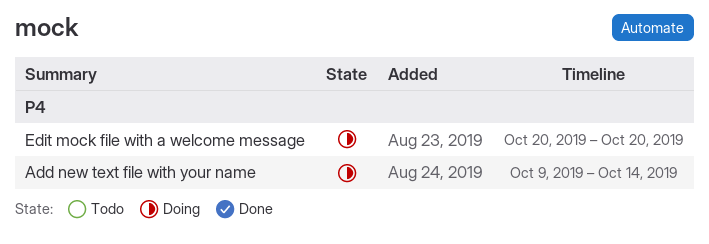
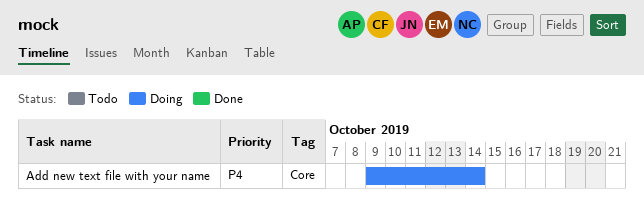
Edit mock file with a welcome message: present -> none

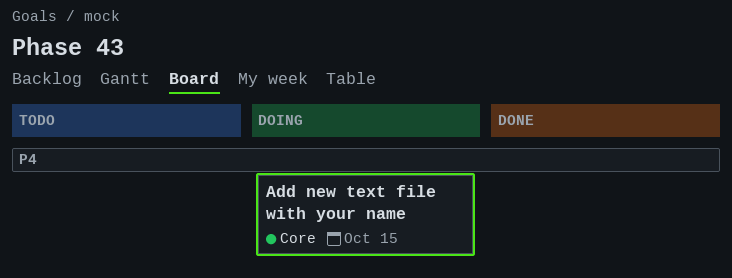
Add new text file with your name, due: Oct 14 -> Oct 15

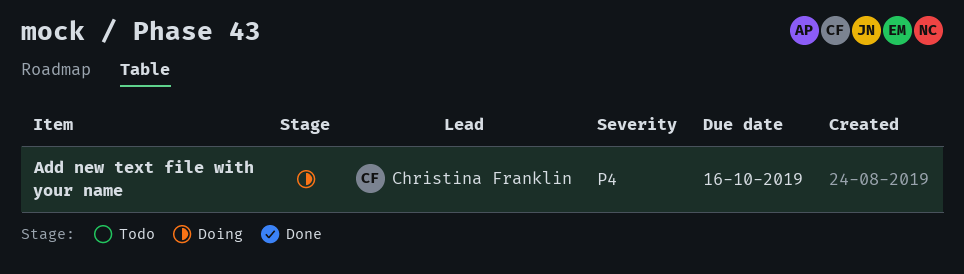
Add new text file with your name, due: Oct 15 -> Oct 16

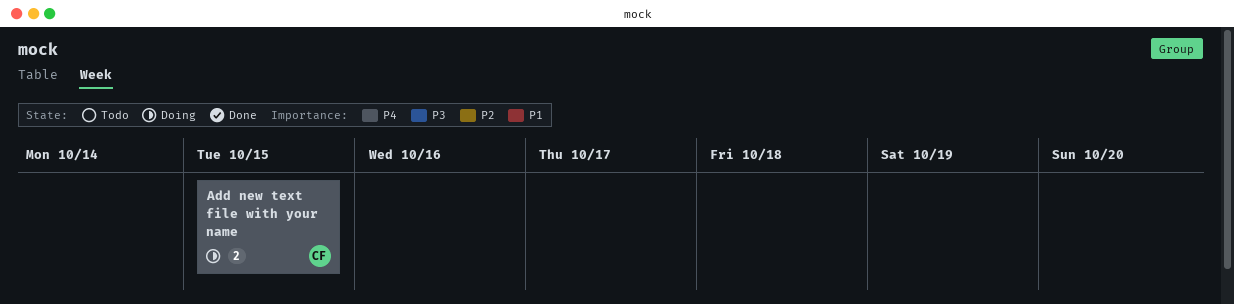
Add new text file with your name, due: Oct 16 -> Oct 15

